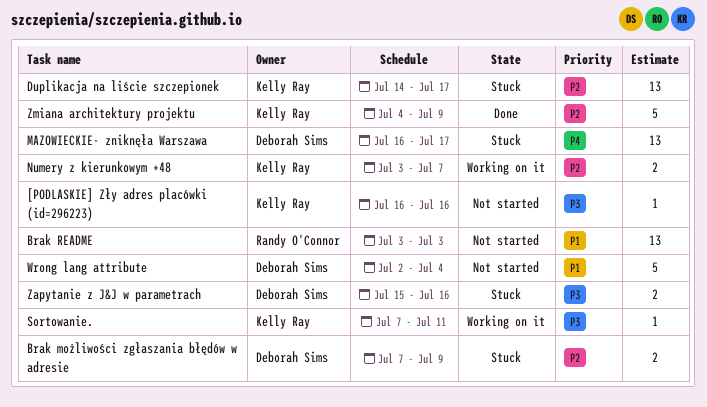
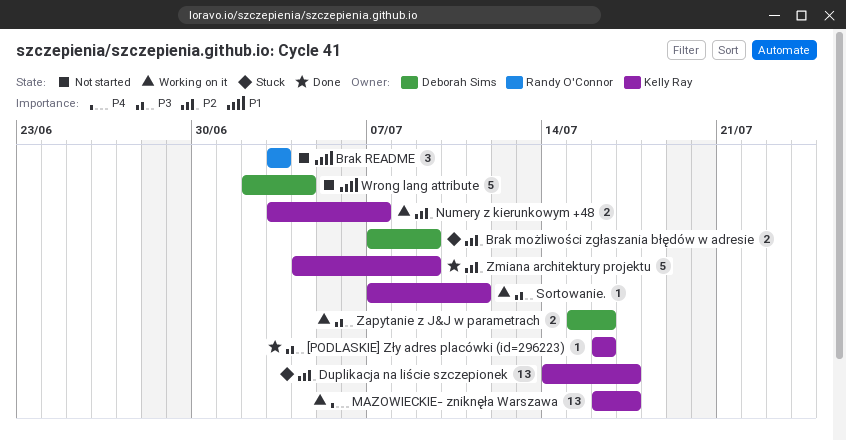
[PODLASKIE] Zły adres placówki (id=296223), status: Not started -> Done
Brak README, estimate: 13 -> 3
MAZOWIECKIE- zniknęła Warszawa, status: Stuck -> Working on it
MAZOWIECKIE- zniknęła Warszawa, owner: Deborah Sims -> Kelly Ray
Zapytanie z J&J w parametrach, status: Stuck -> Working on it

